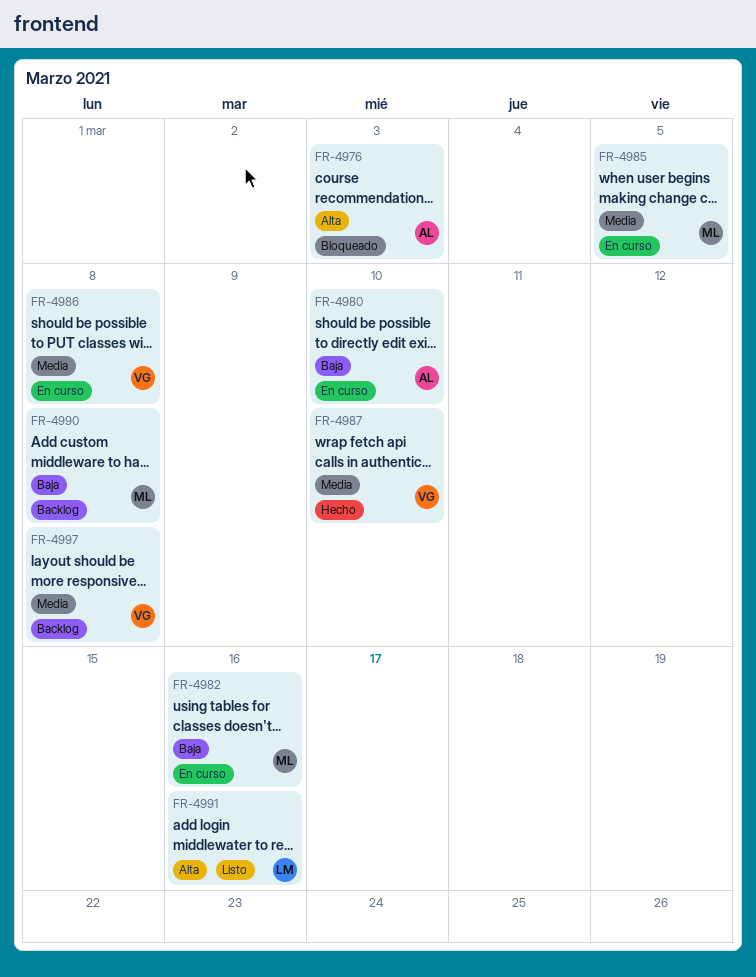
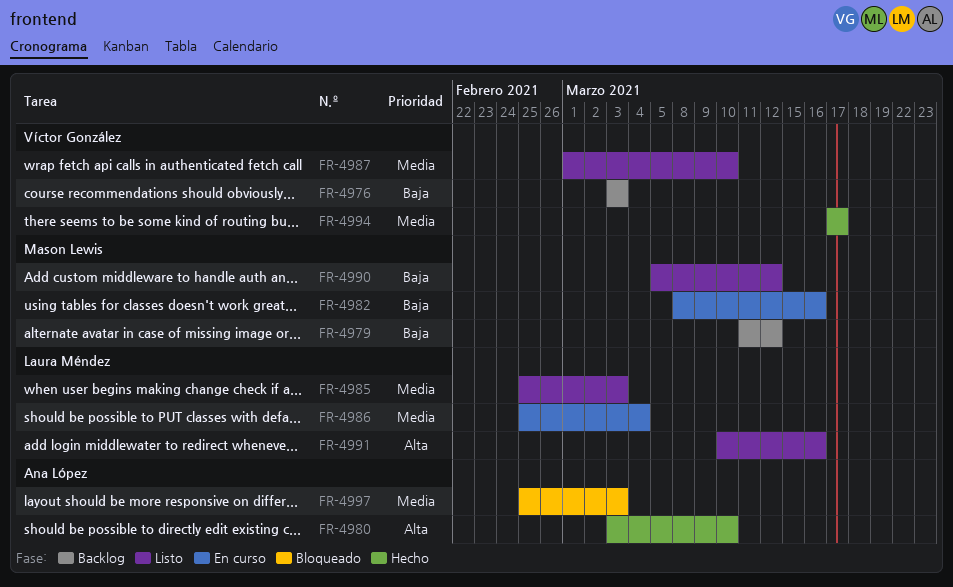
FR-4976, status: Bloqueado -> Backlog
FR-4976, owner: Ana López -> Víctor González
FR-4976, priority: Alta -> Baja
FR-4979: none -> present
FR-4980, status: En curso -> Hecho
FR-4980, priority: Baja -> Alta
FR-4985, status: En curso -> Listo
FR-4985, owner: Mason Lewis -> Laura Méndez
FR-4985, due: Mar 5 -> Mar 3
FR-4986, owner: Víctor González -> Laura Méndez
FR-4986, due: Mar 8 -> Mar 4
FR-4987, status: Hecho -> Listo
FR-4990, status: Backlog -> Listo
FR-4990, due: Mar 8 -> Mar 12
FR-4994: none -> present
FR-4997, status: Backlog -> Bloqueado
FR-4997, owner: Víctor González -> Ana López
FR-4997, due: Mar 8 -> Mar 3

